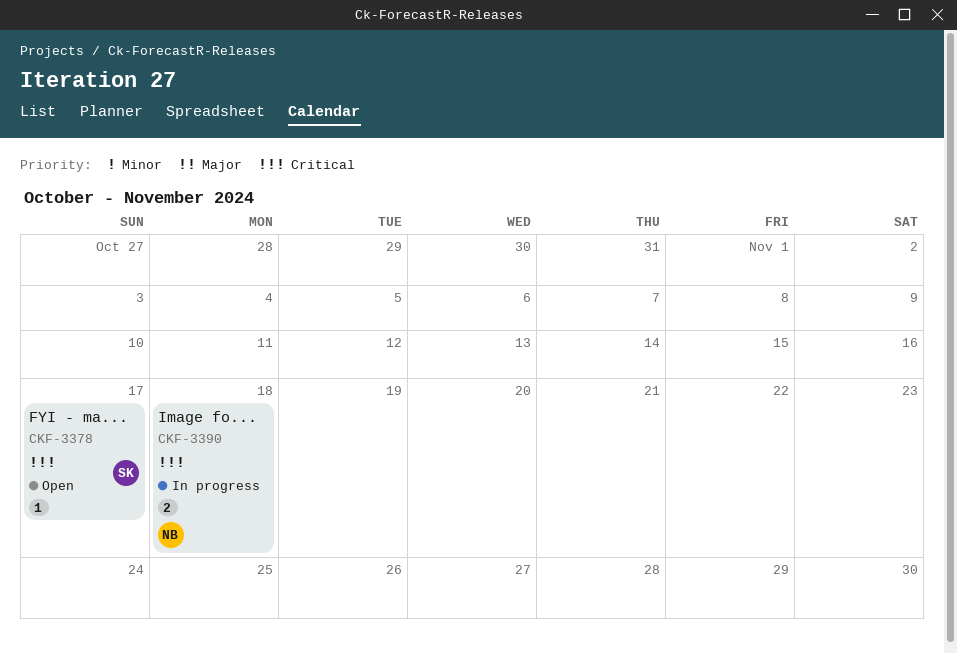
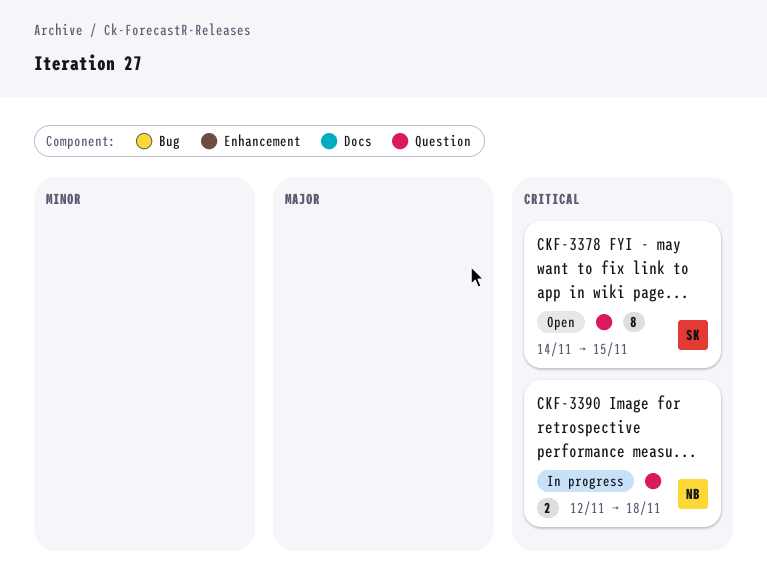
CKF-3378, estimate: 1 -> 8
CKF-3378, due: Nov 17 -> Nov 15

